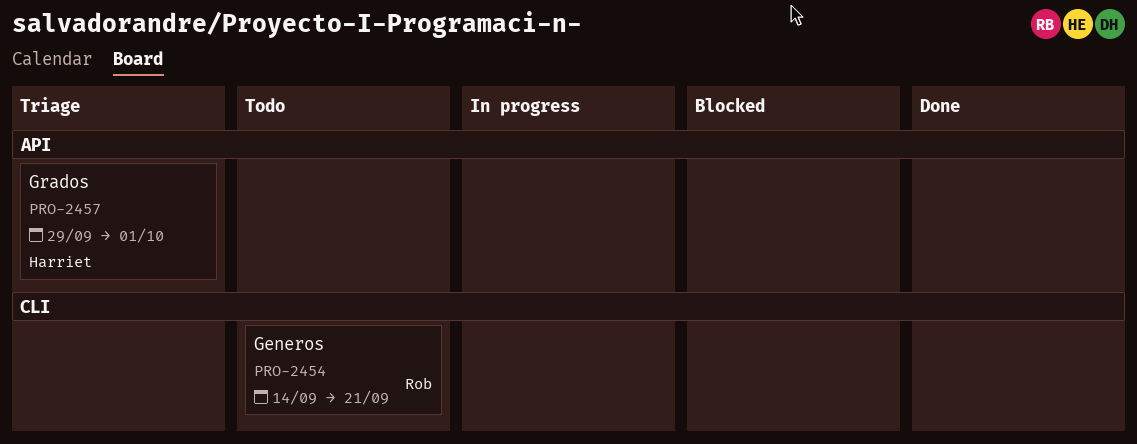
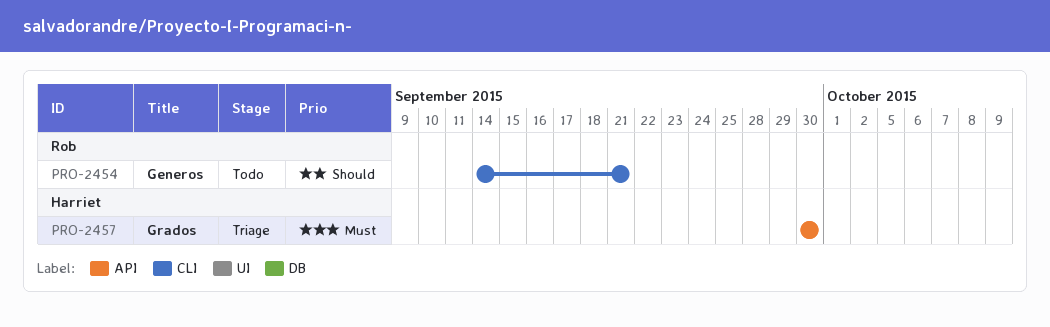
PRO-2457, start: Sep 29 -> Sep 30
PRO-2457, due: Oct 1 -> Sep 30

